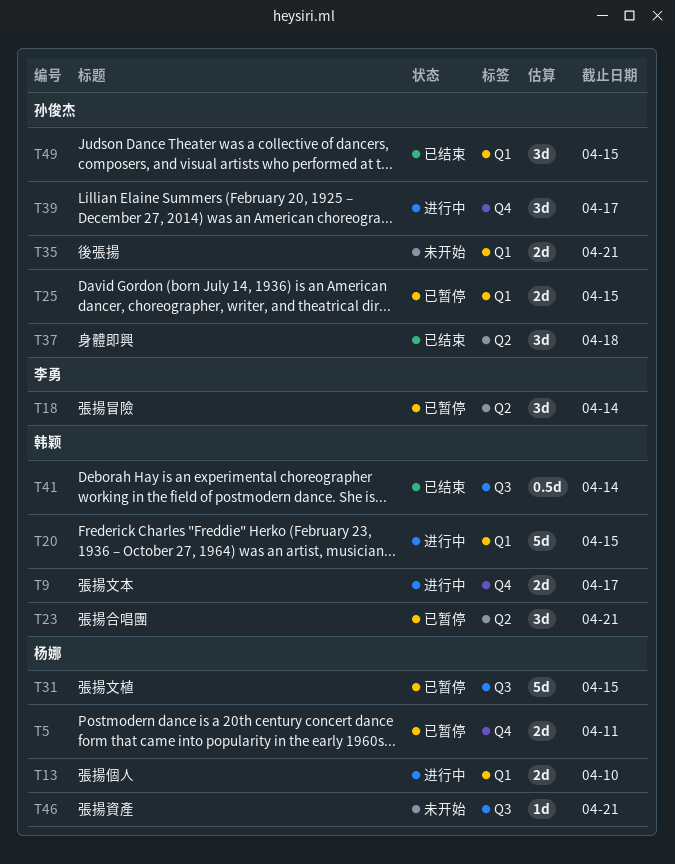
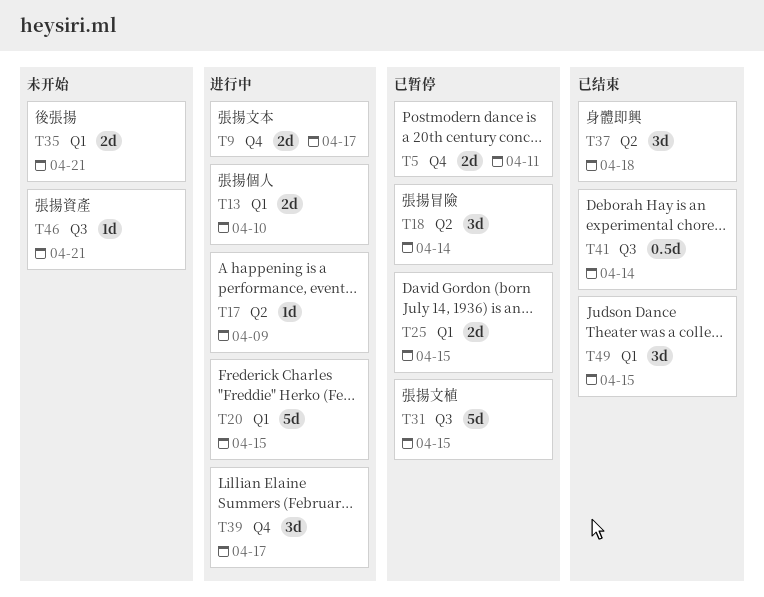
T17: none -> present
T23: present -> none

